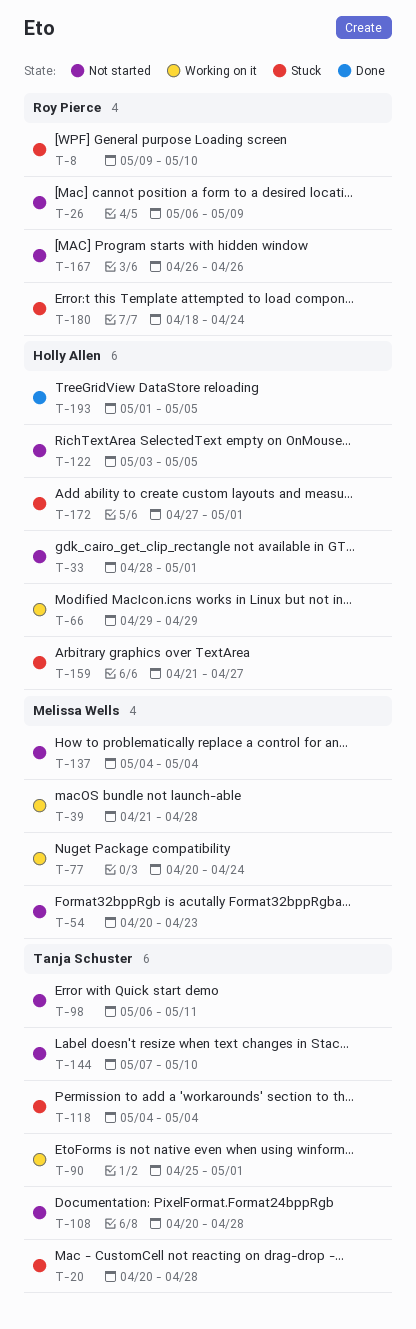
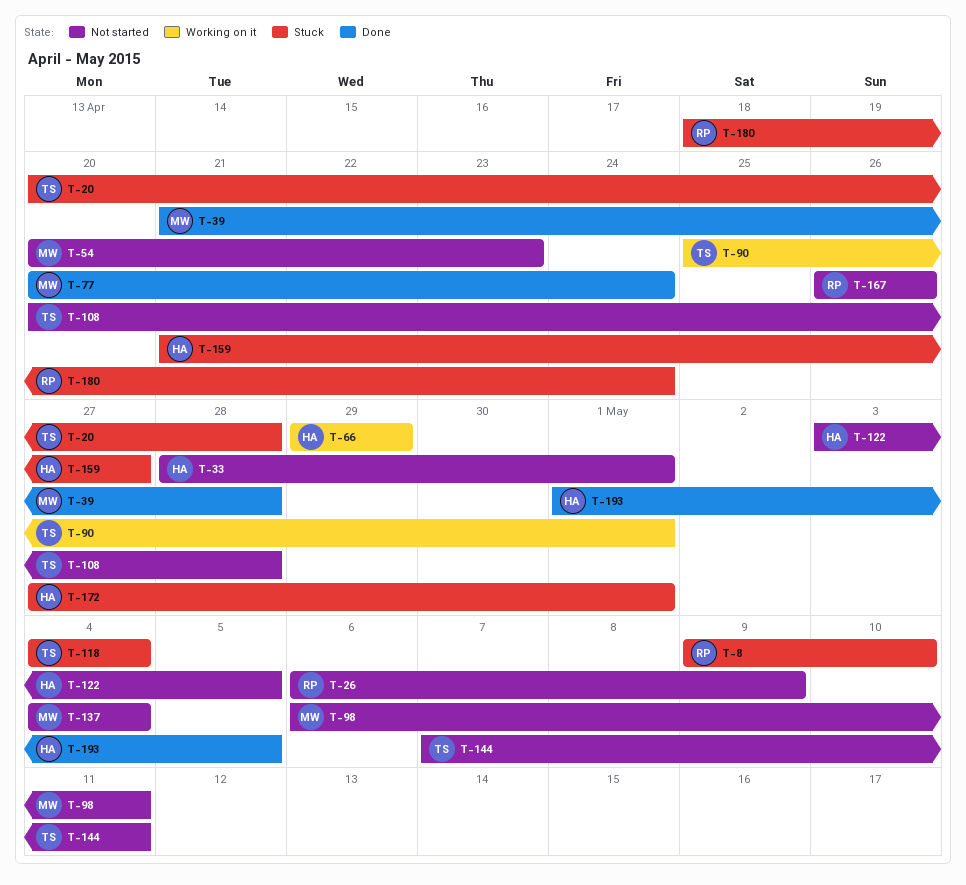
T-39, status: Working on it -> Done
T-77, status: Working on it -> Done
T-98, owner: Tanja Schuster -> Melissa Wells
T-144, due: May 10 -> May 11

